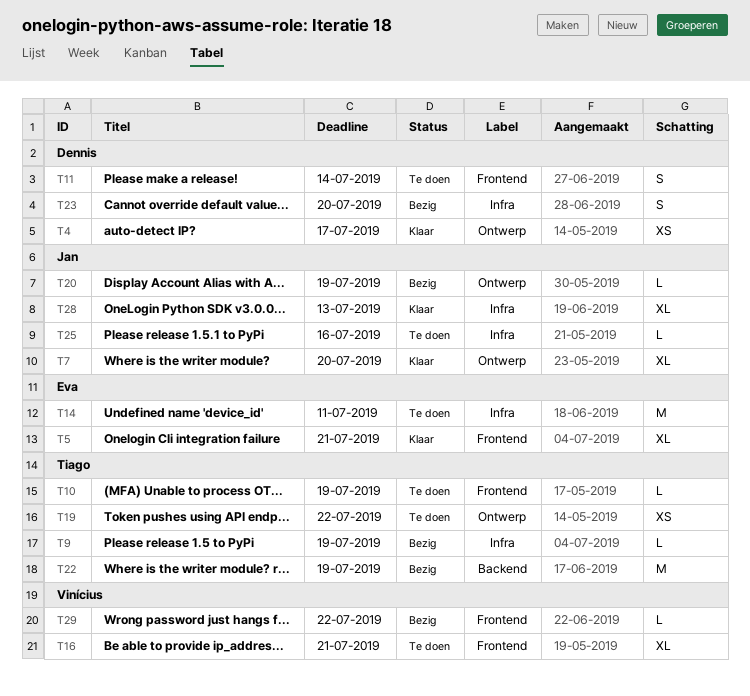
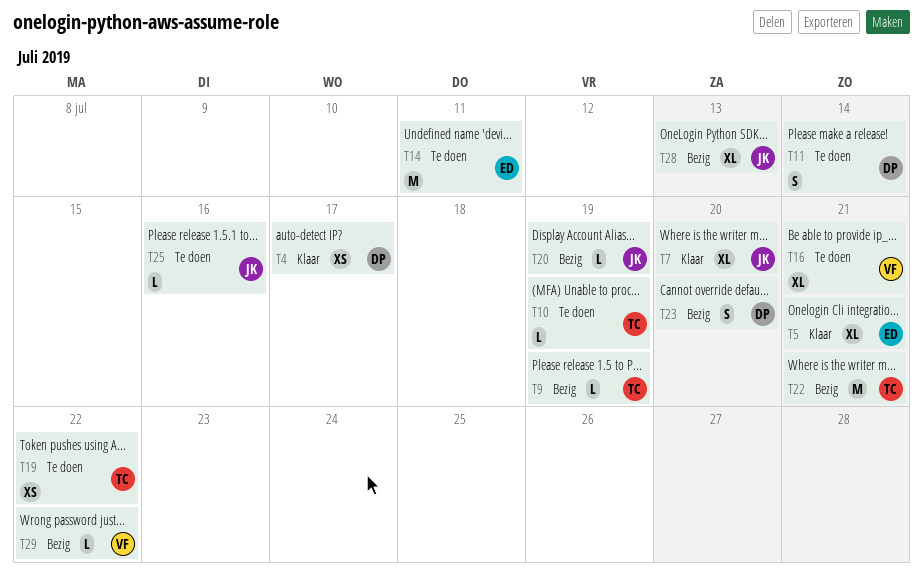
T22, due: Jul 19 -> Jul 21
T28, status: Klaar -> Bezig

